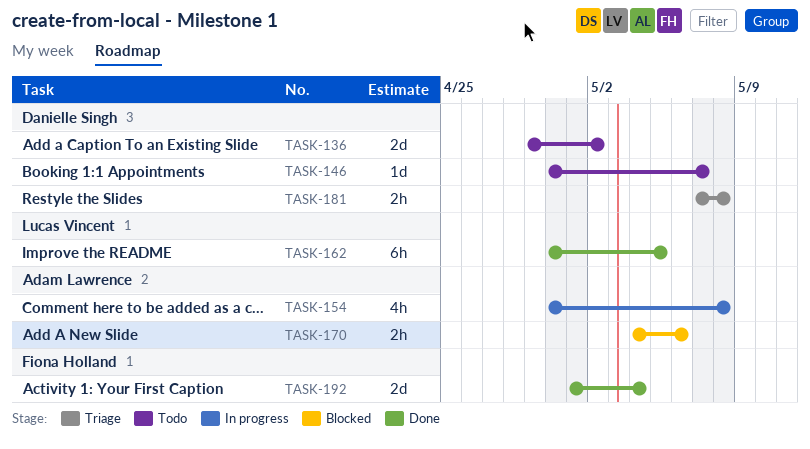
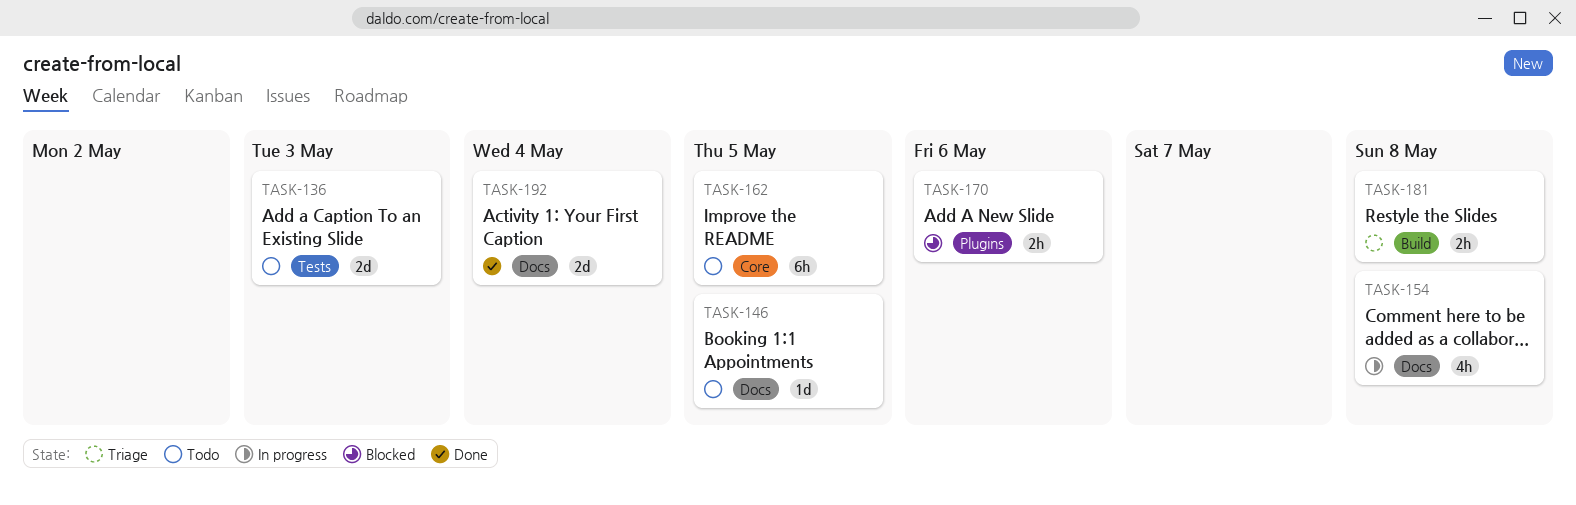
TASK-136, due: May 2 -> May 3
TASK-146, due: May 7 -> May 5
TASK-162, status: Done -> Todo

